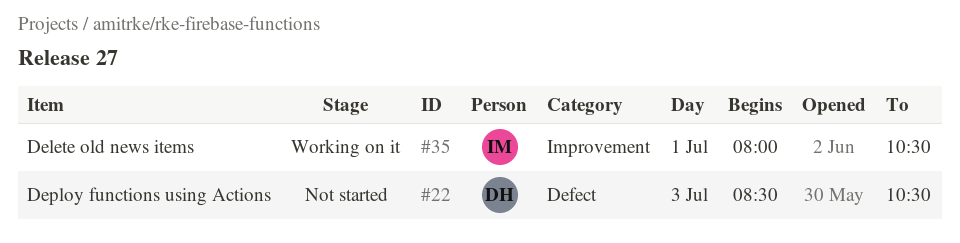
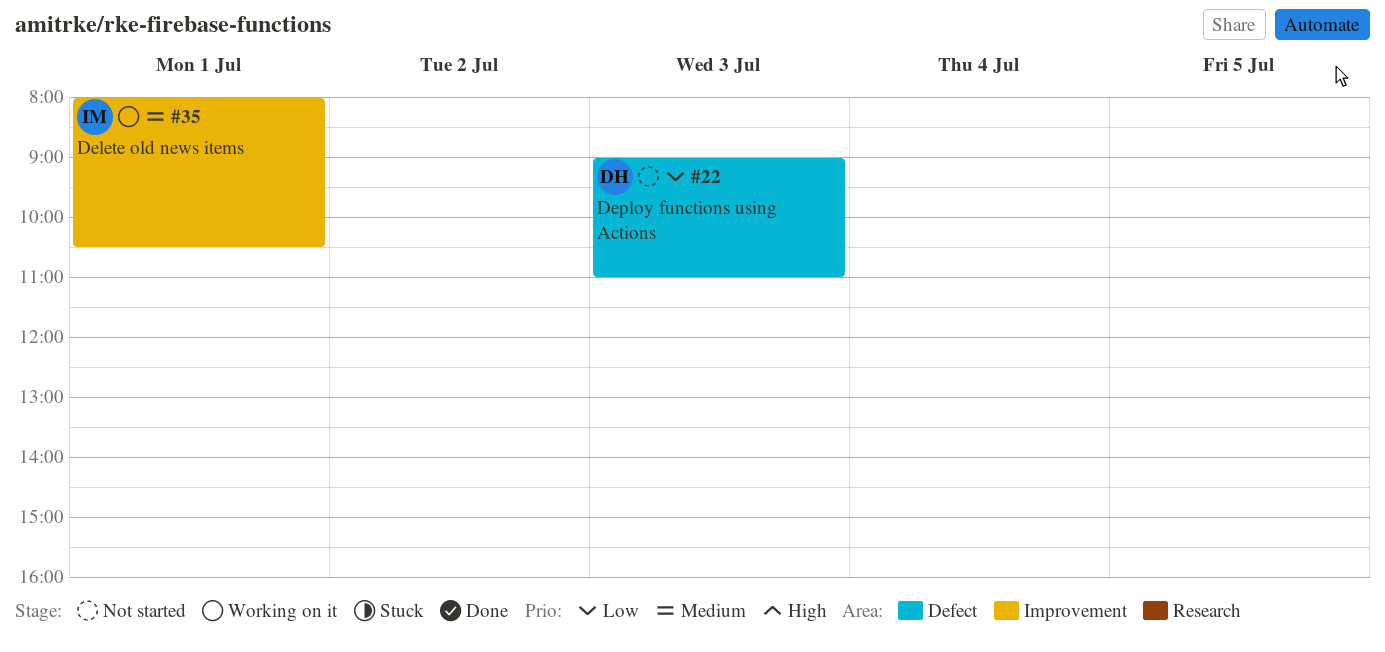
#22, begins: 08:30 -> 09:00
#22, ends: 10:30 -> 11:00

